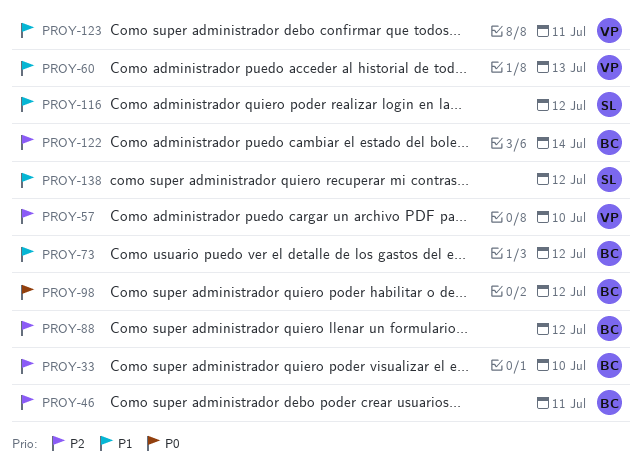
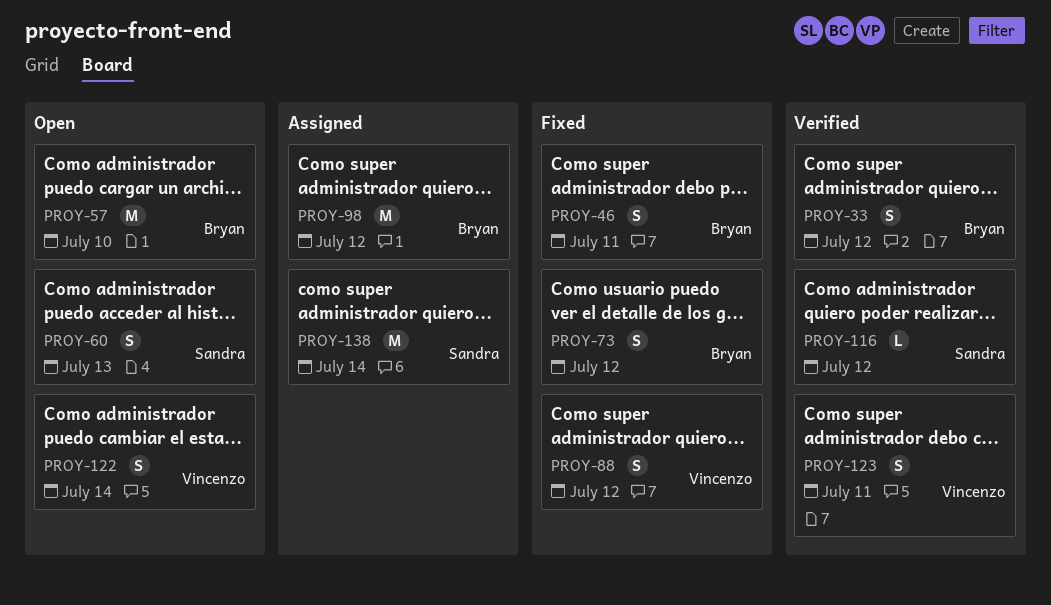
PROY-33, due: Jul 10 -> Jul 12
PROY-57, owner: Vincenzo -> Bryan
PROY-60, owner: Vincenzo -> Sandra
PROY-88, owner: Bryan -> Vincenzo
PROY-122, owner: Bryan -> Vincenzo
PROY-138, due: Jul 12 -> Jul 14

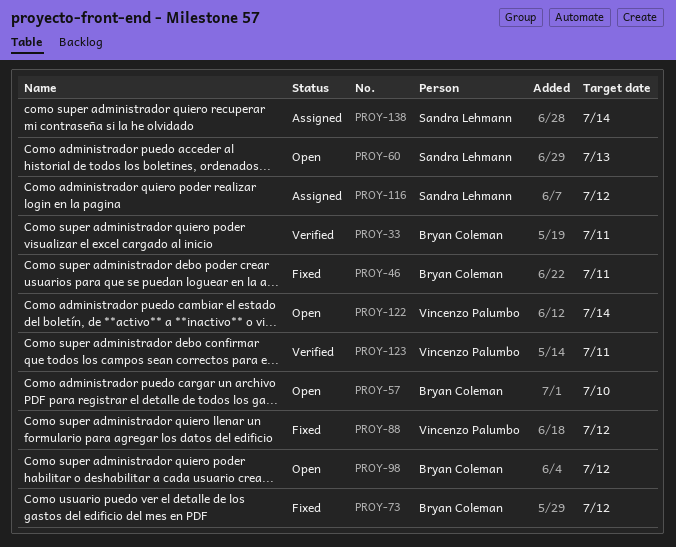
PROY-33, due: Jul 12 -> Jul 11
PROY-98, status: Assigned -> Open
PROY-116, status: Verified -> Assigned

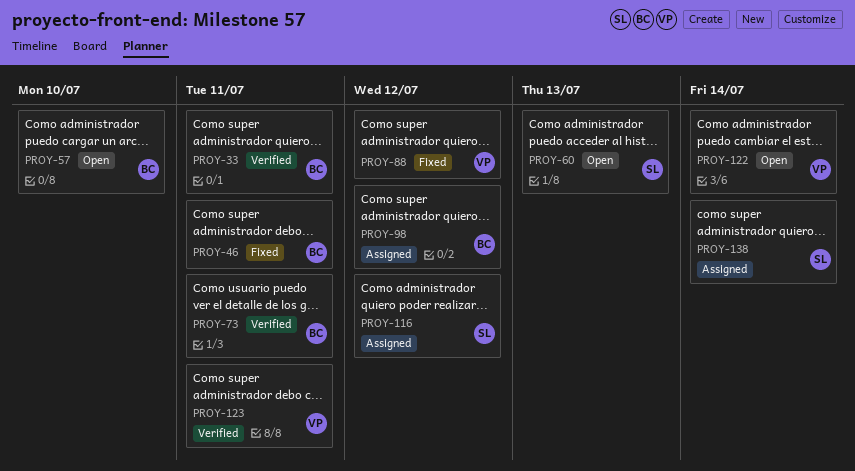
PROY-73, status: Fixed -> Verified
PROY-73, due: Jul 12 -> Jul 11
PROY-98, status: Open -> Assigned

